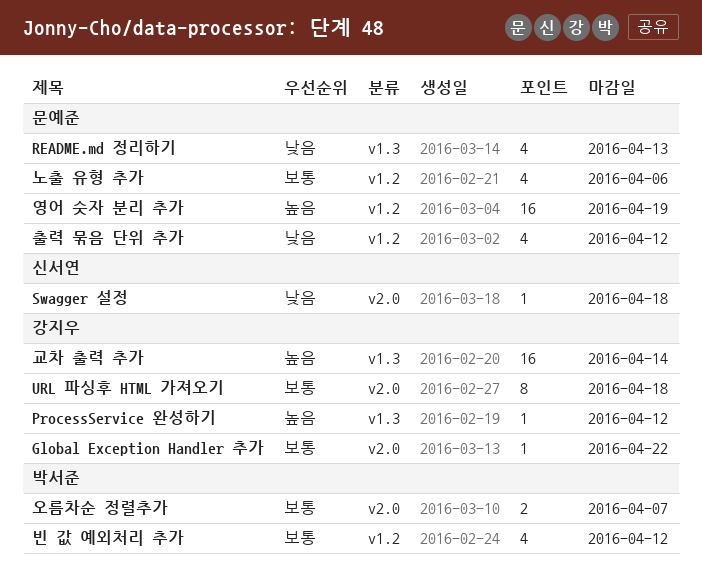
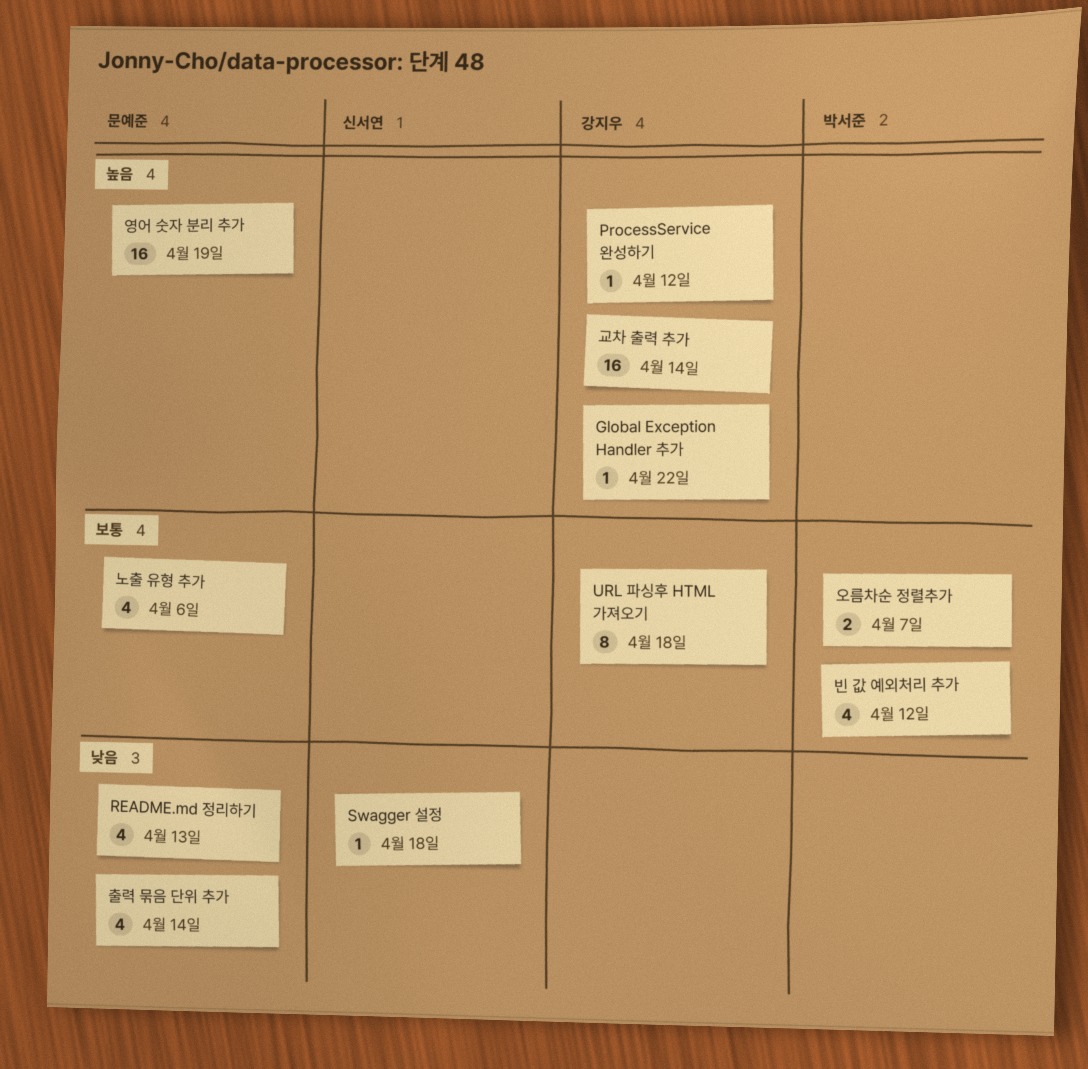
Global Exception Handler 추가, priority: 보통 -> 높음
출력 묶음 단위 추가, due: Apr 12 -> Apr 14

